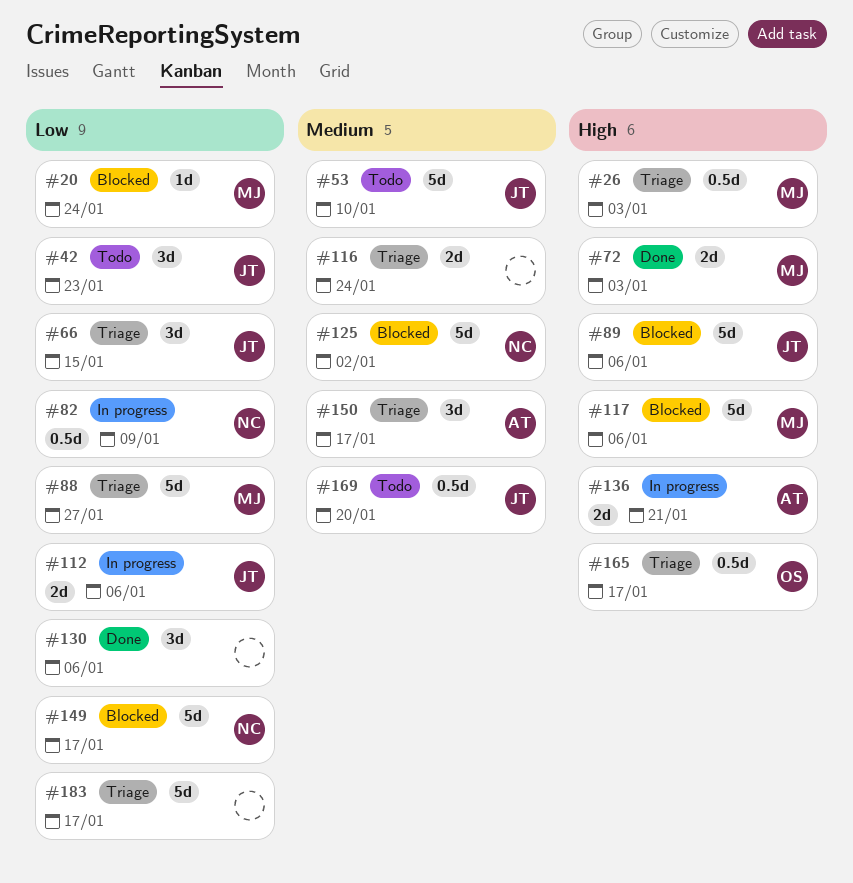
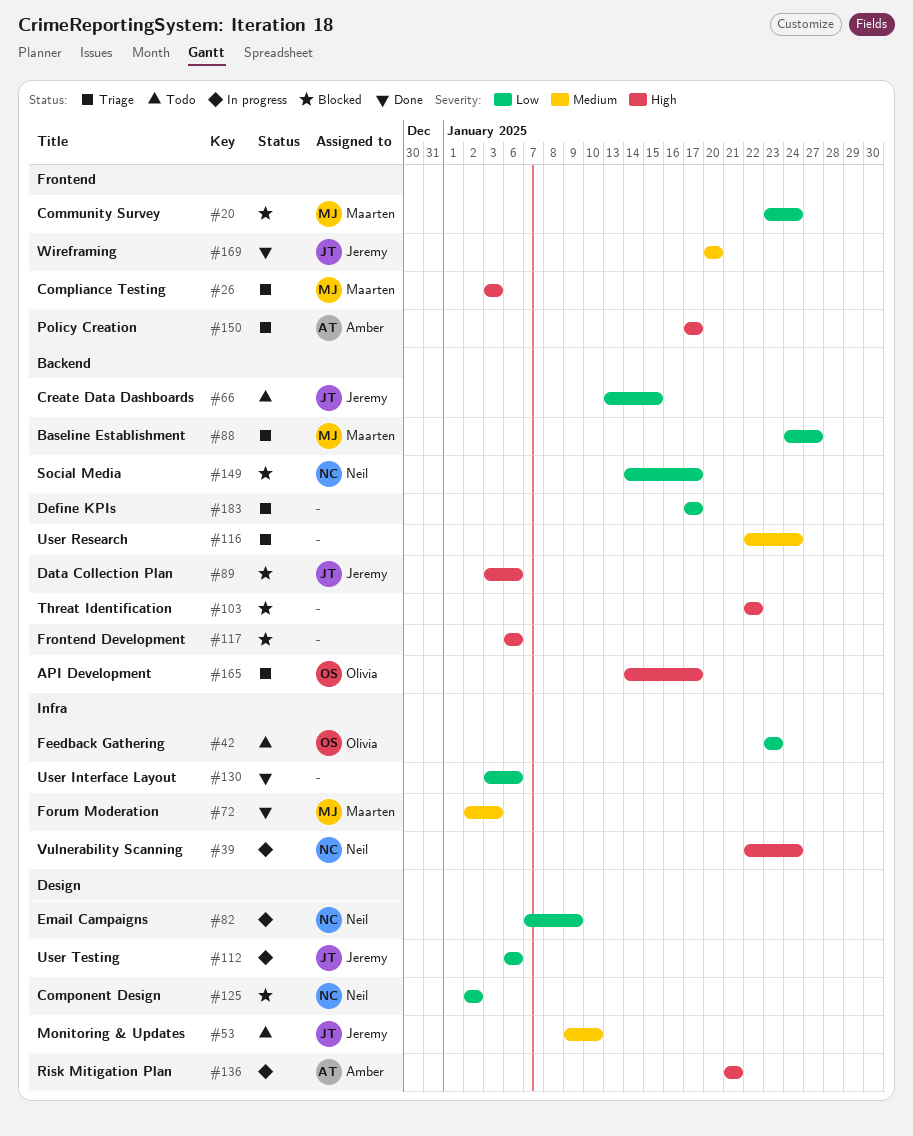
#39: none -> present
#42, owner: Jeremy -> Olivia
#66, status: Triage -> Todo
#72, priority: High -> Medium
#103: none -> present
#117, owner: Maarten -> none
#125, priority: Medium -> Low
#150, priority: Medium -> High
#169, status: Todo -> Done

